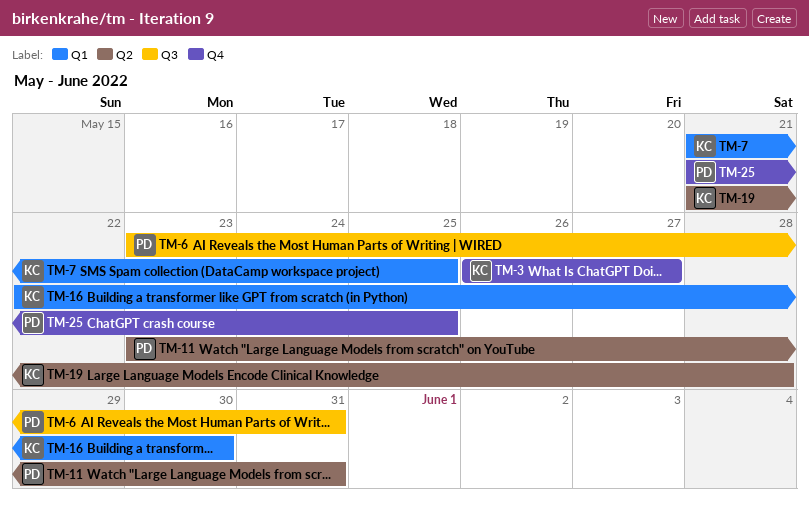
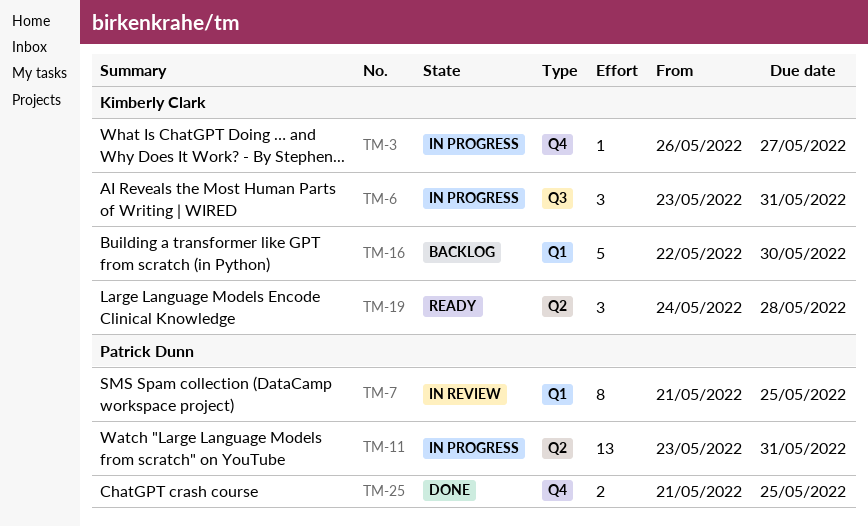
TM-6, owner: Patrick Dunn -> Kimberly Clark
TM-7, owner: Kimberly Clark -> Patrick Dunn
TM-19, start: May 21 -> May 24

